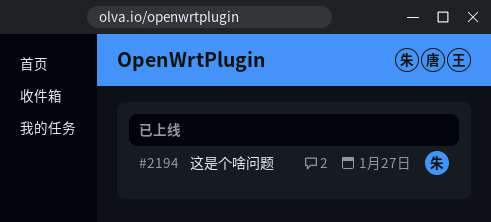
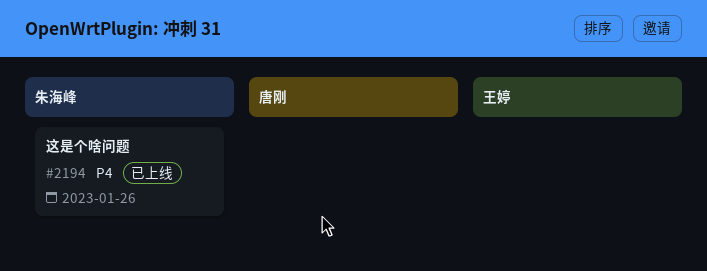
#2194, due: Jan 27 -> Jan 26

